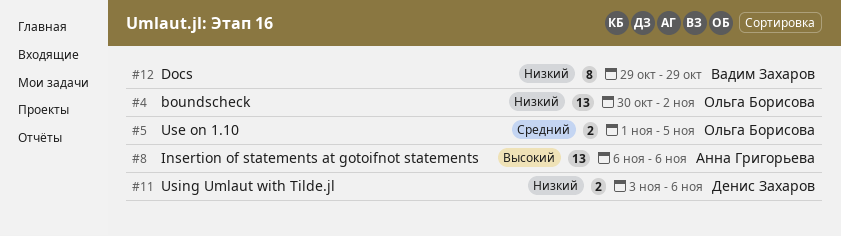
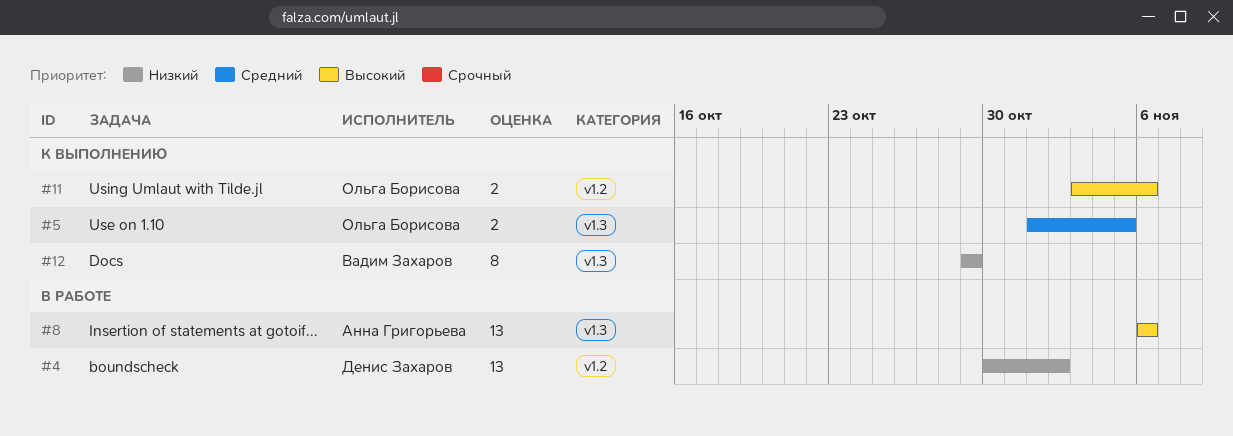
#4, owner: Ольга Борисова -> Денис Захаров
#11, owner: Денис Захаров -> Ольга Борисова
#11, priority: Низкий -> Высокий

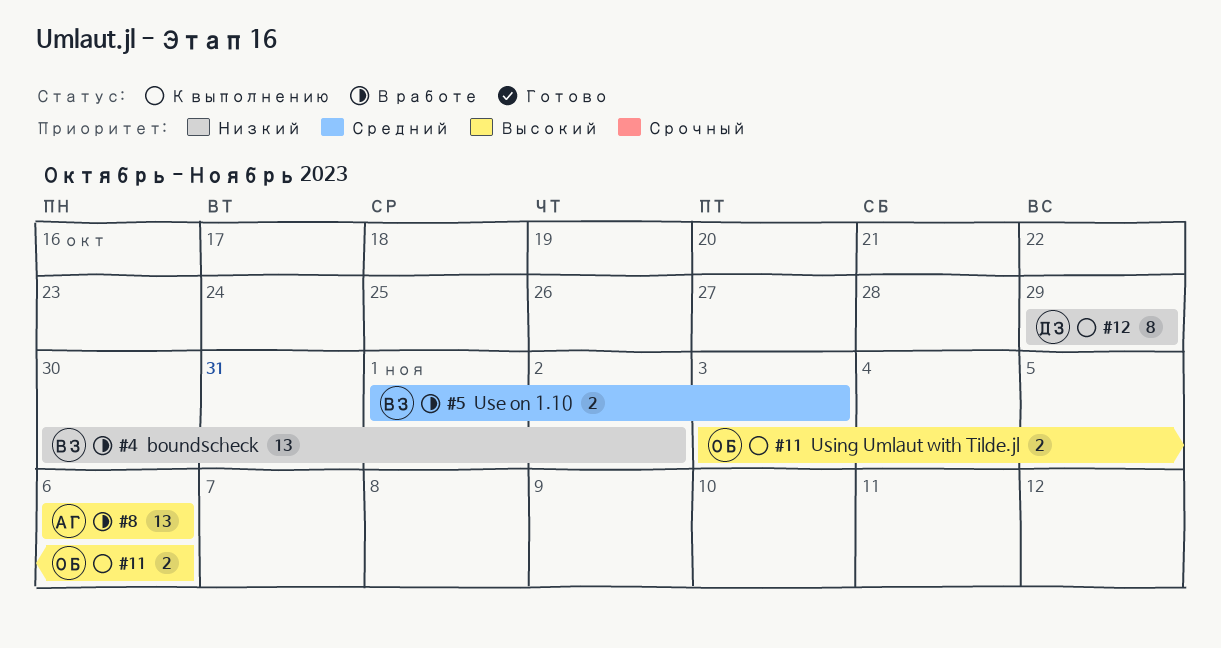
#4, owner: Денис Захаров -> Вадим Захаров
#5, status: К выполнению -> В работе
#5, owner: Ольга Борисова -> Вадим Захаров
#5, due: Nov 5 -> Nov 3
#12, owner: Вадим Захаров -> Денис Захаров

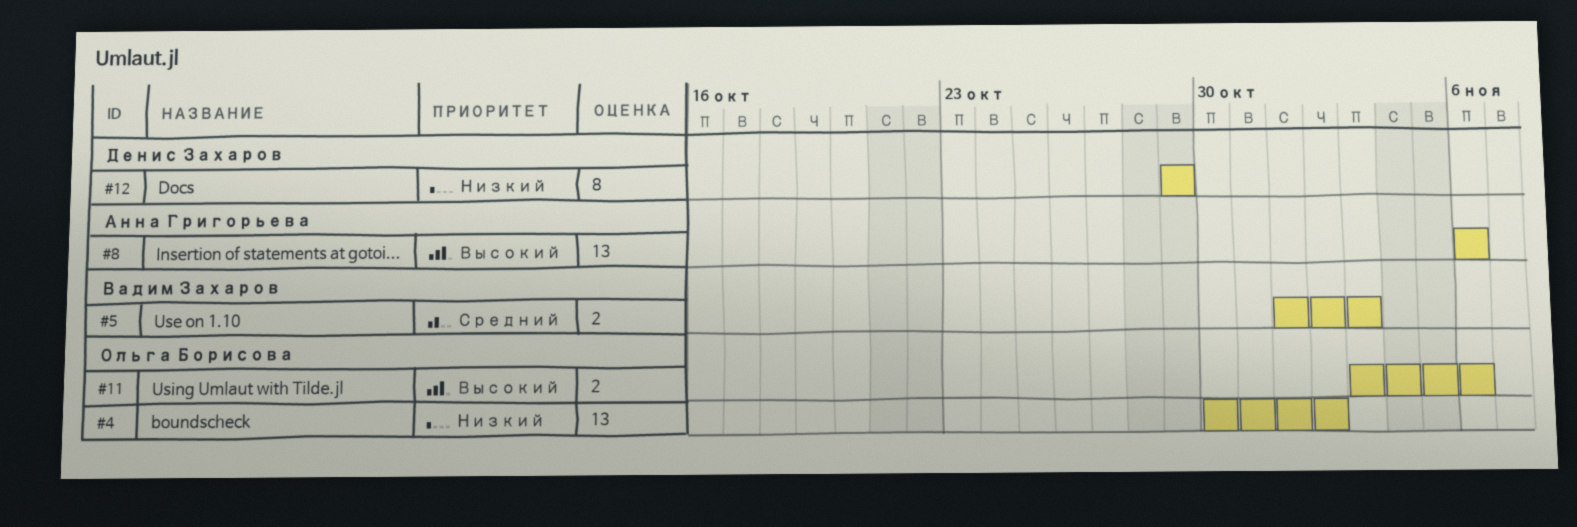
#4, owner: Вадим Захаров -> Ольга Борисова

